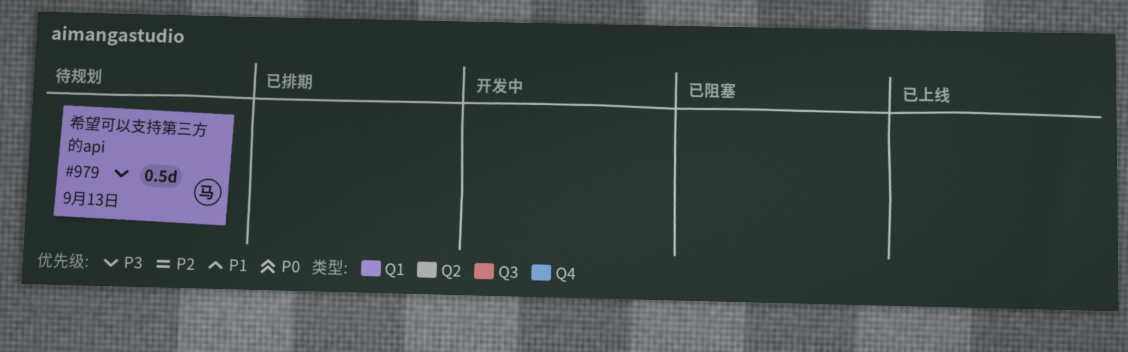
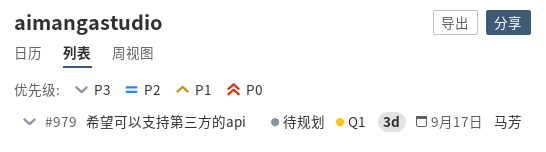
#979, estimate: 0.5d -> 3d
#979, due: Sep 13 -> Sep 17

